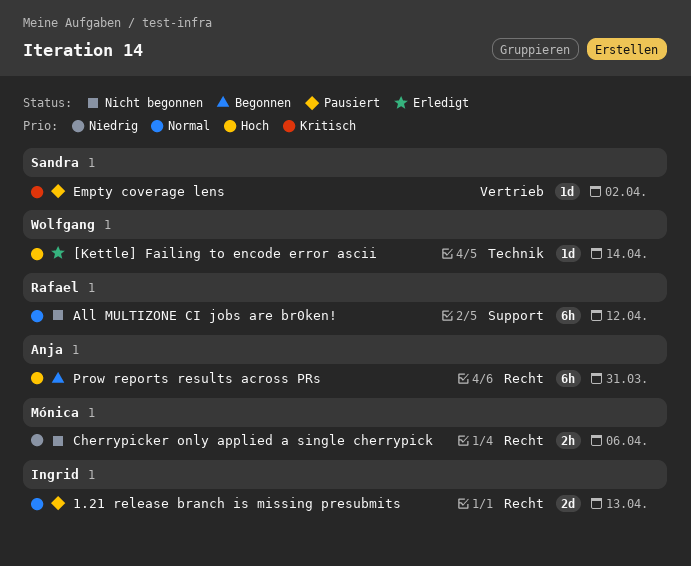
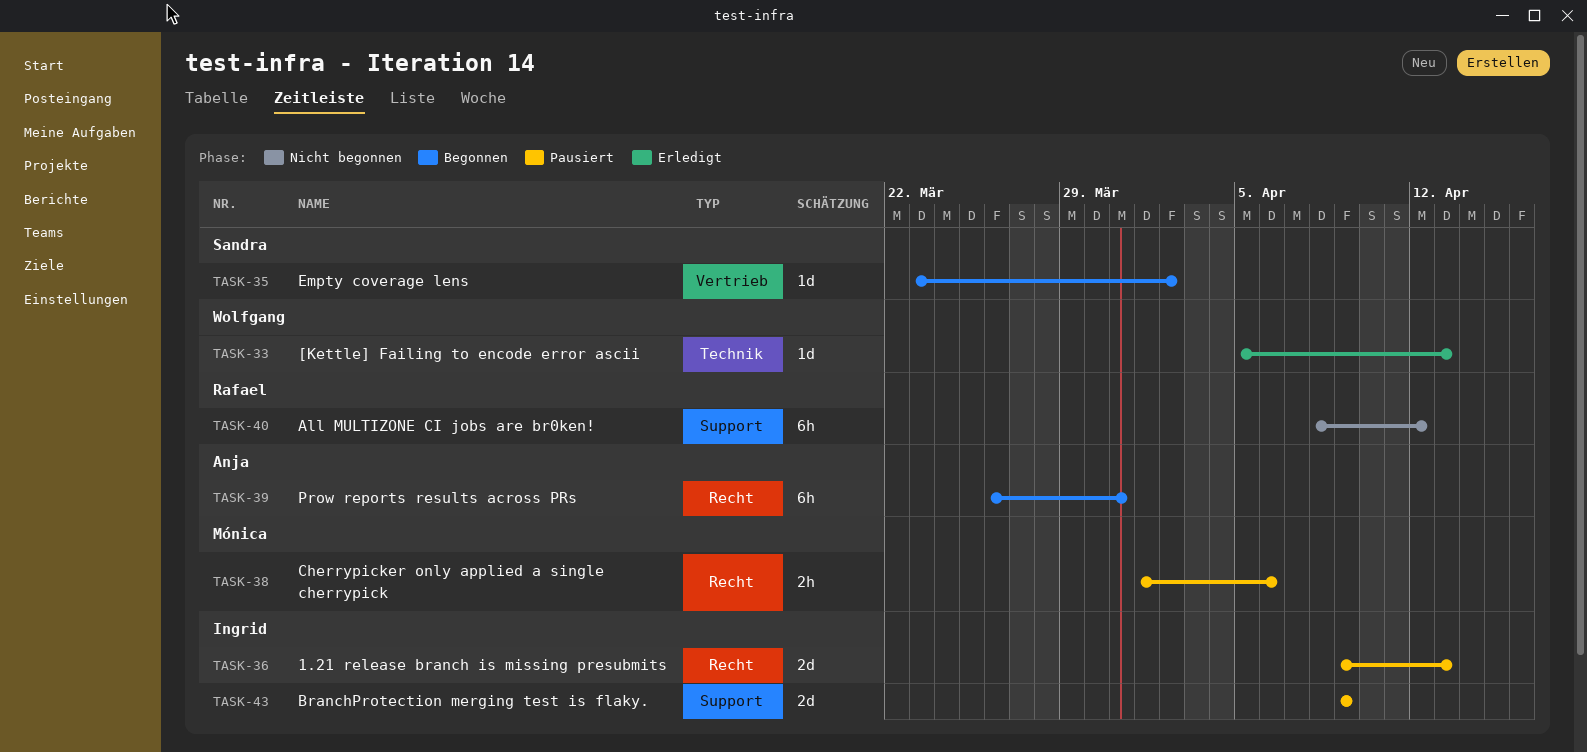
[Kettle] Failing to encode error ascii, due: Apr 14 -> Apr 13
BranchProtection merging test is flaky.: none -> present
Cherrypicker only applied a single cherrypick, status: Nicht begonnen -> Pausiert
Empty coverage lens, status: Pausiert -> Begonnen

